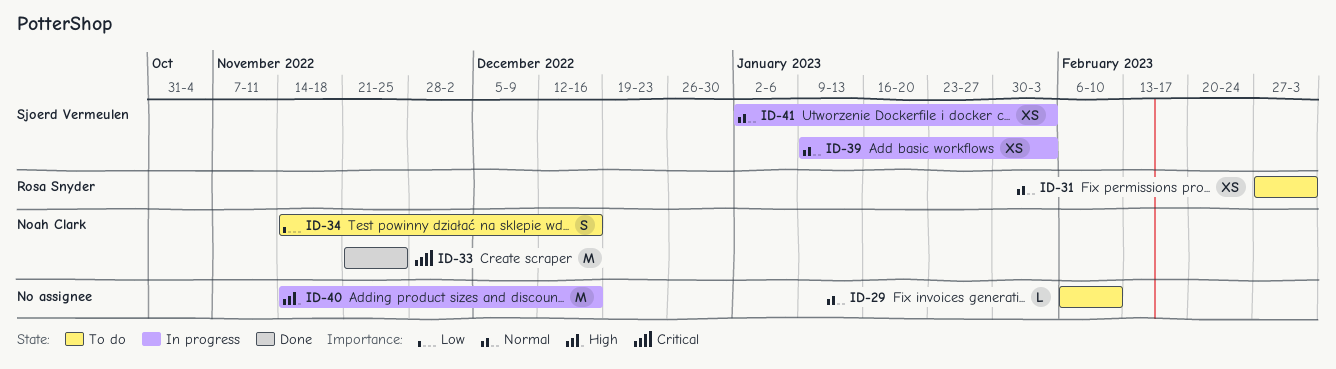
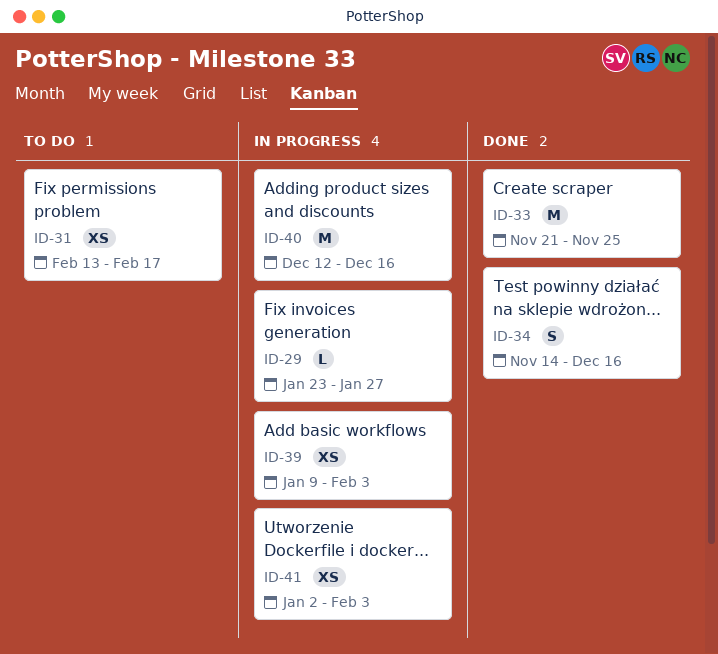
ID-29, status: To do -> In progress
ID-29, start: Feb 6 -> Jan 23
ID-29, due: Feb 10 -> Jan 27
ID-31, start: Feb 27 -> Feb 13
ID-31, due: Mar 3 -> Feb 17
ID-34, status: To do -> Done
ID-40, start: Nov 14 -> Dec 12

